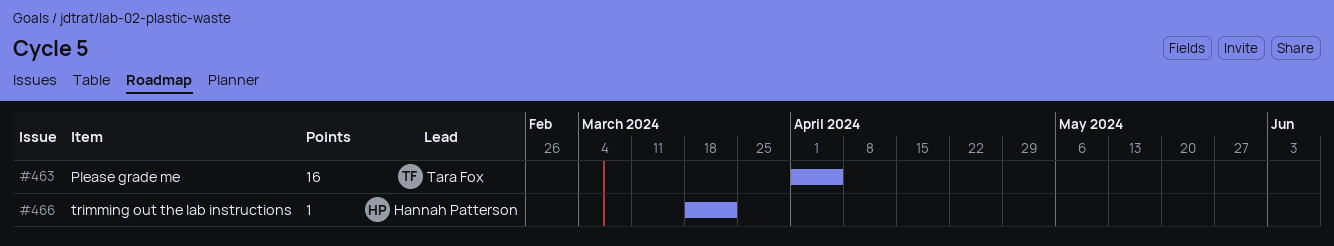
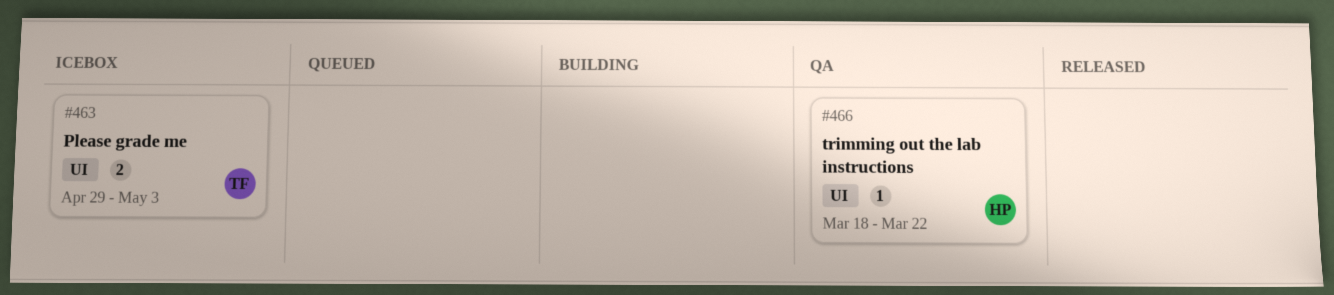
#463, estimate: 16 -> 2
#463, start: Apr 1 -> Apr 29
#463, due: Apr 5 -> May 3

